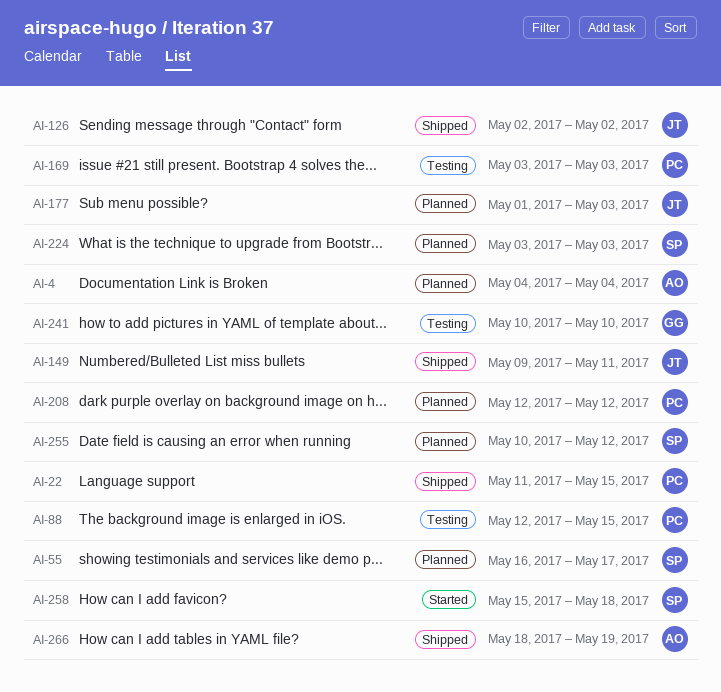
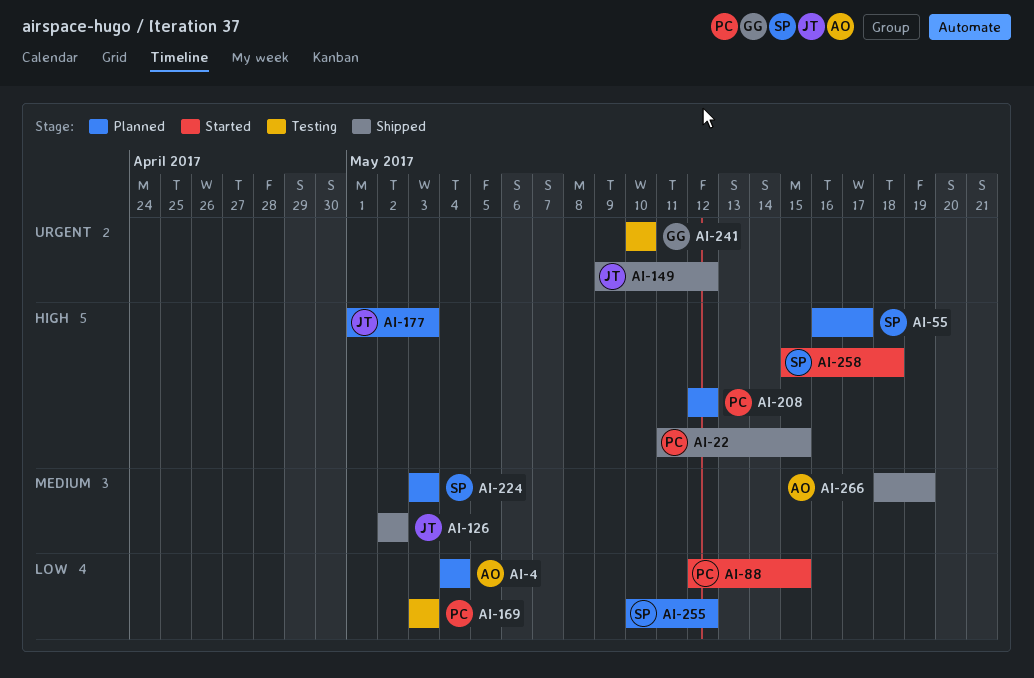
AI-88, status: Testing -> Started
AI-149, due: May 11 -> May 12

